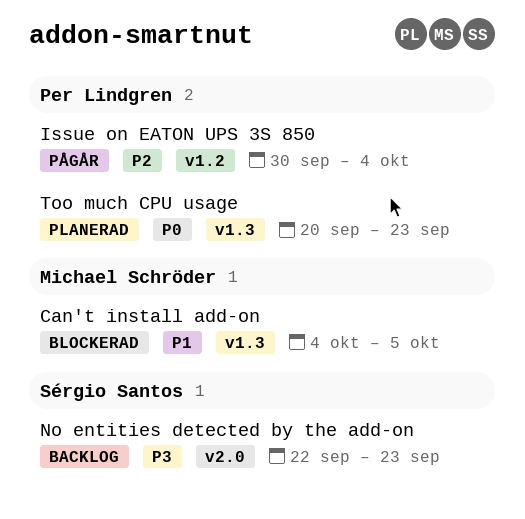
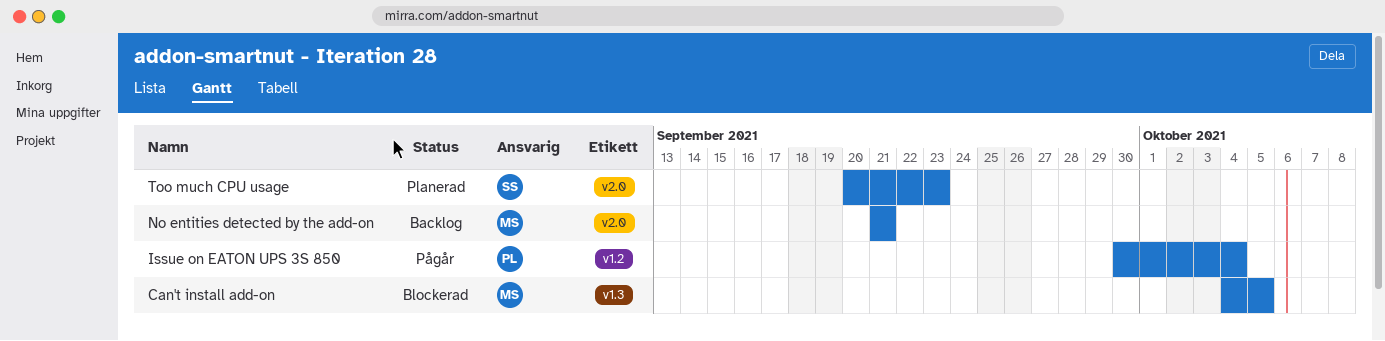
No entities detected by the add-on, owner: Sérgio Santos -> Michael Schröder
No entities detected by the add-on, start: Sep 22 -> Sep 21
No entities detected by the add-on, due: Sep 23 -> Sep 21
Too much CPU usage, owner: Per Lindgren -> Sérgio Santos
Too much CPU usage, label: v1.3 -> v2.0

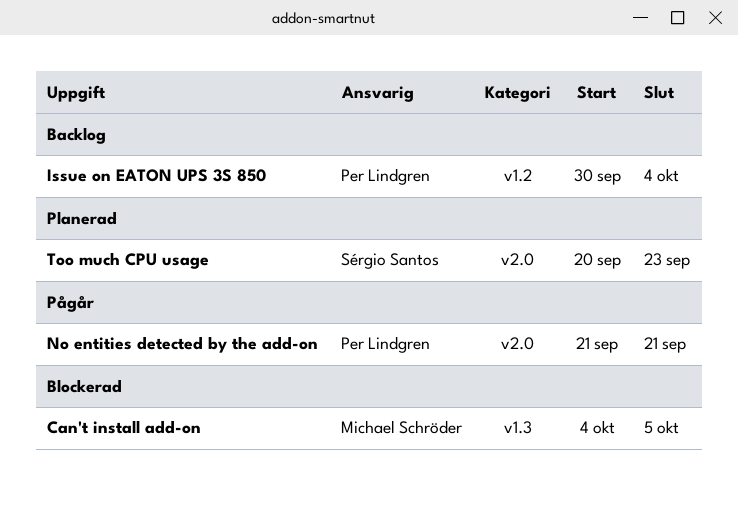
Issue on EATON UPS 3S 850, status: Pågår -> Backlog
No entities detected by the add-on, status: Backlog -> Pågår
No entities detected by the add-on, owner: Michael Schröder -> Per Lindgren

